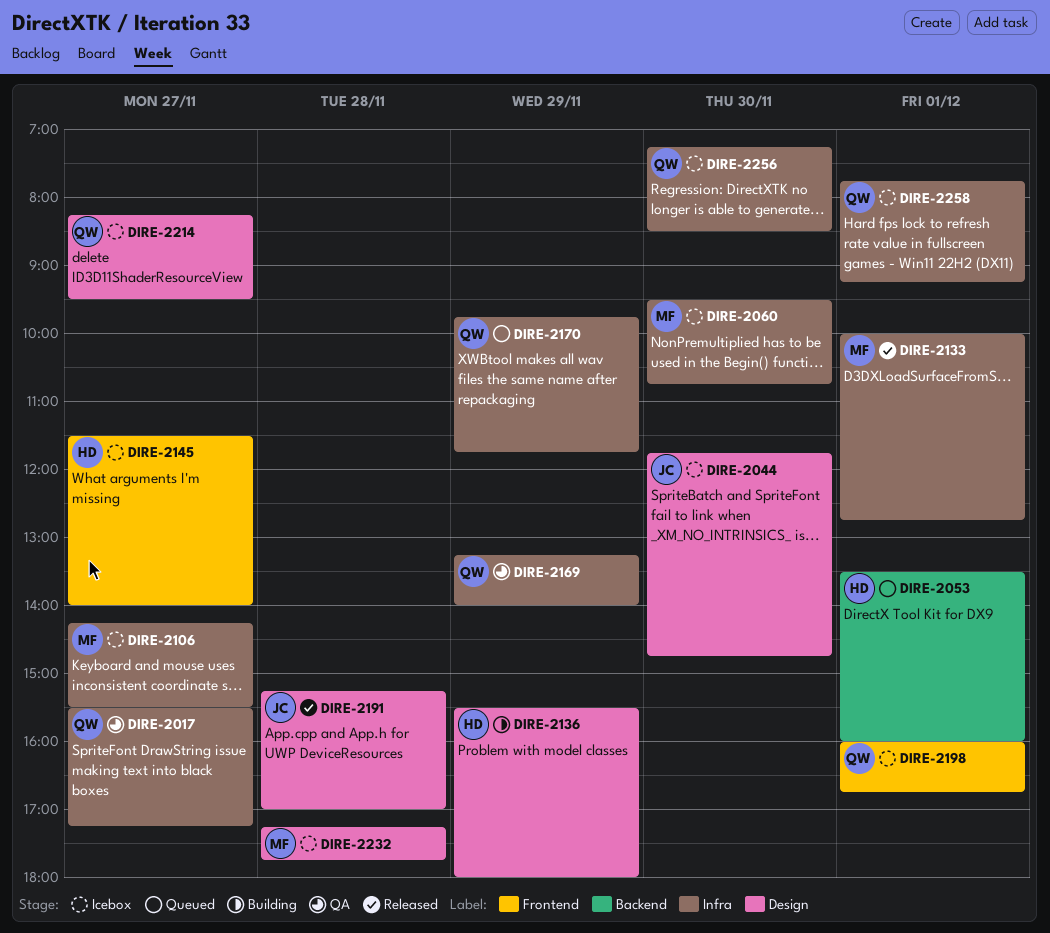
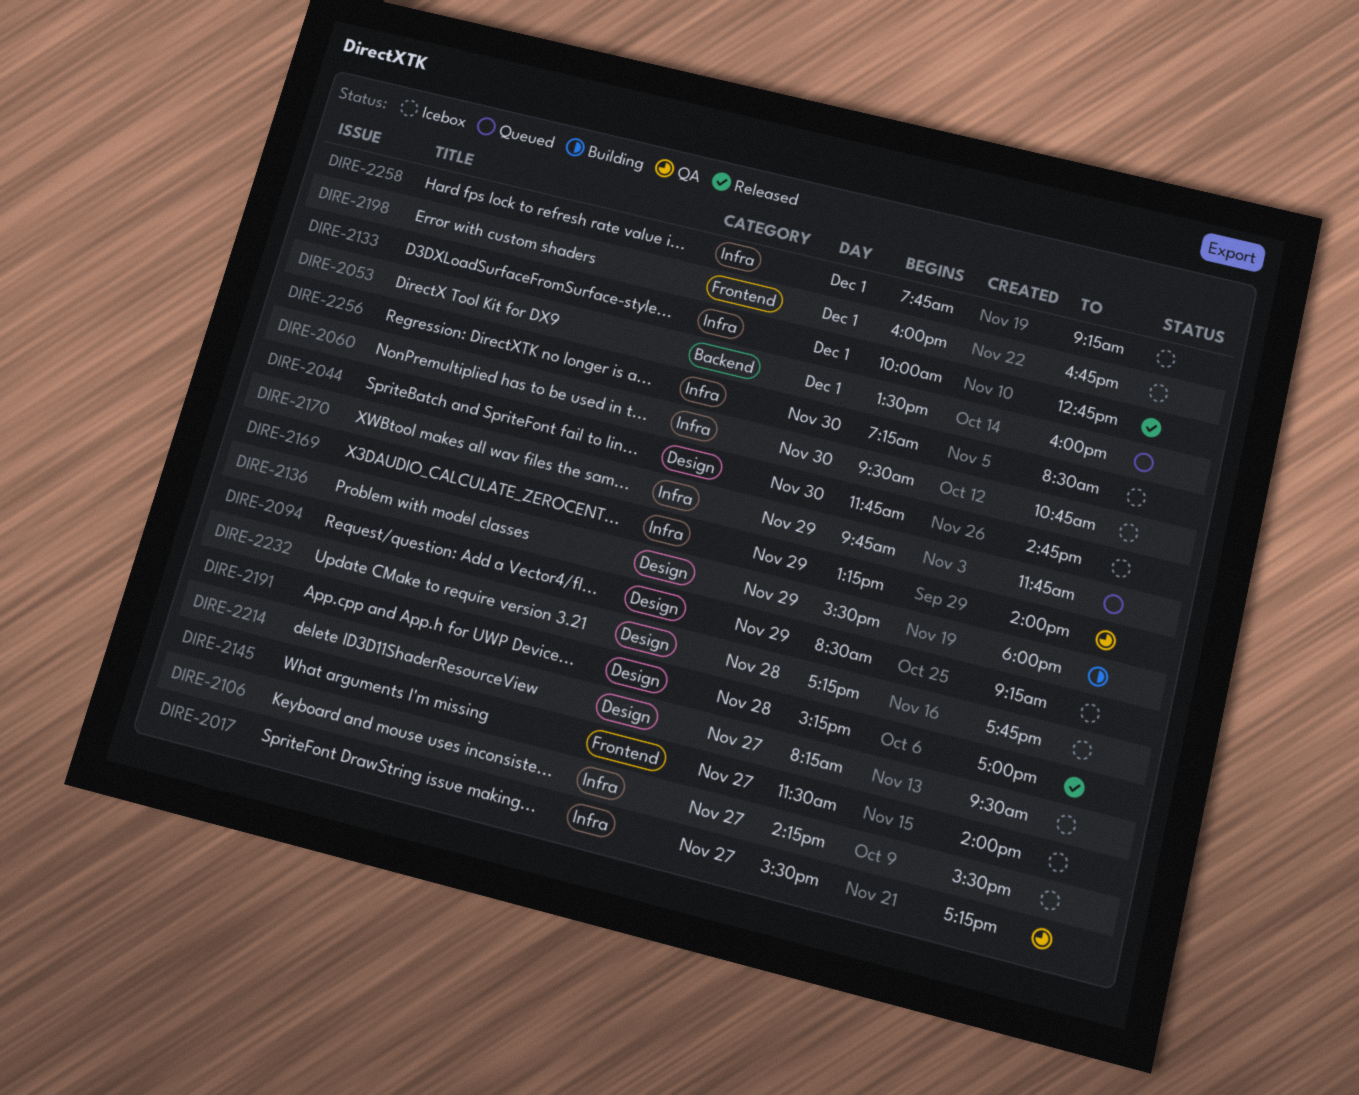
DIRE-2094: none -> present

